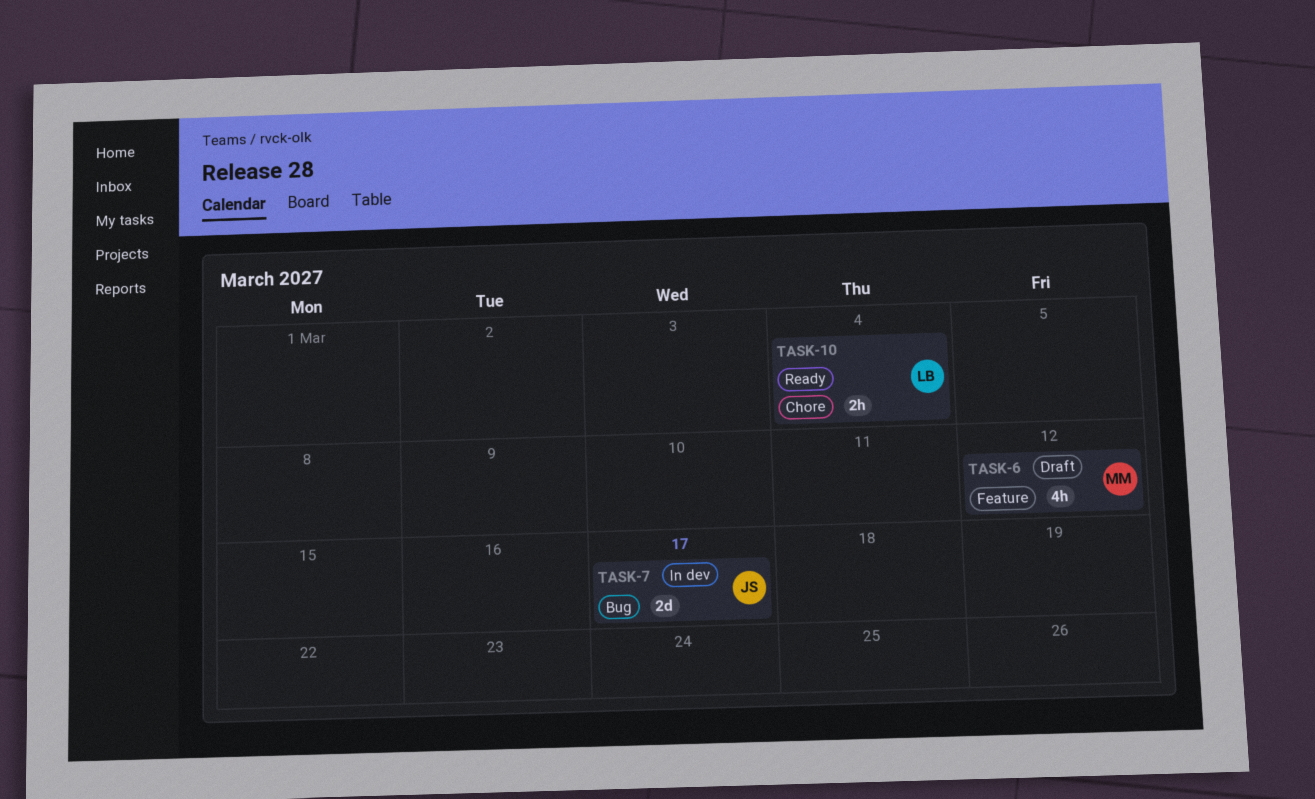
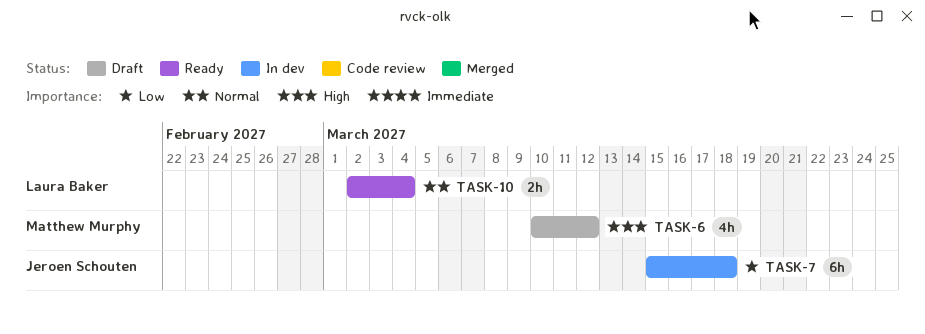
TASK-7, estimate: 2d -> 6h
TASK-7, due: Mar 17 -> Mar 18

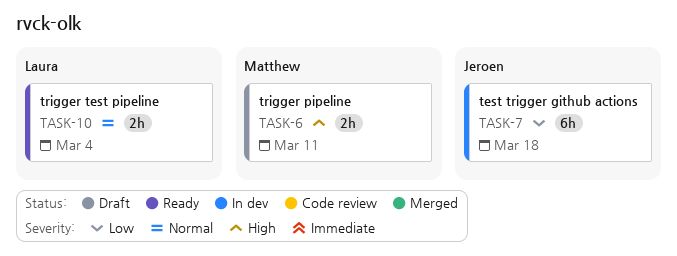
TASK-6, estimate: 4h -> 2h
TASK-6, due: Mar 12 -> Mar 11

